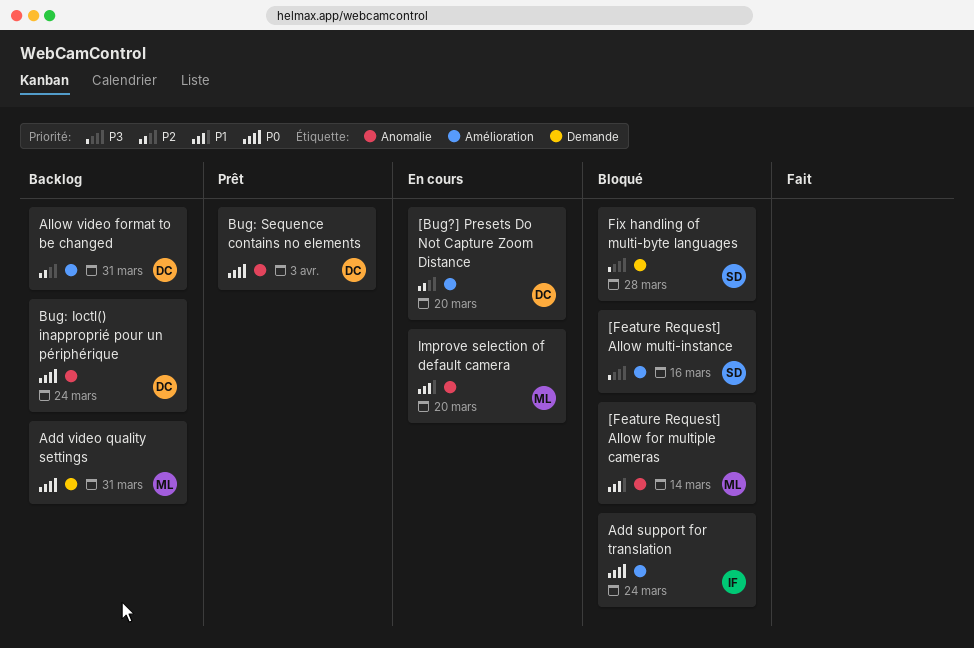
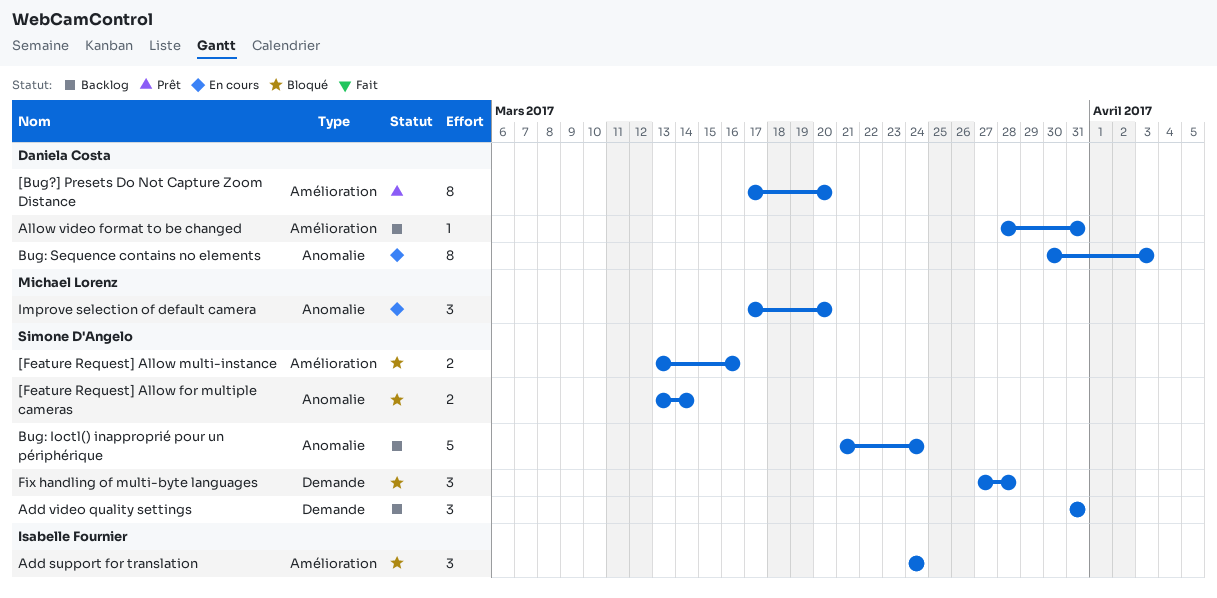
[Bug?] Presets Do Not Capture Zoom Distance, status: En cours -> Prêt
[Feature Request] Allow for multiple cameras, owner: Michael Lorenz -> Simone D'Angelo
Add video quality settings, owner: Michael Lorenz -> Simone D'Angelo
Bug: Ioctl() inapproprié pour un périphérique, owner: Daniela Costa -> Simone D'Angelo
Bug: Sequence contains no elements, status: Prêt -> En cours

